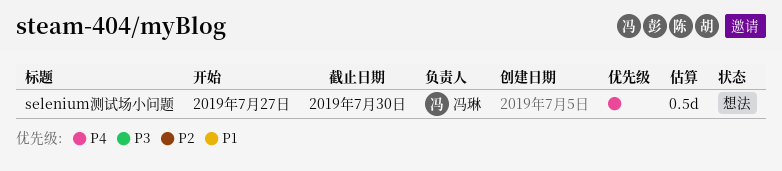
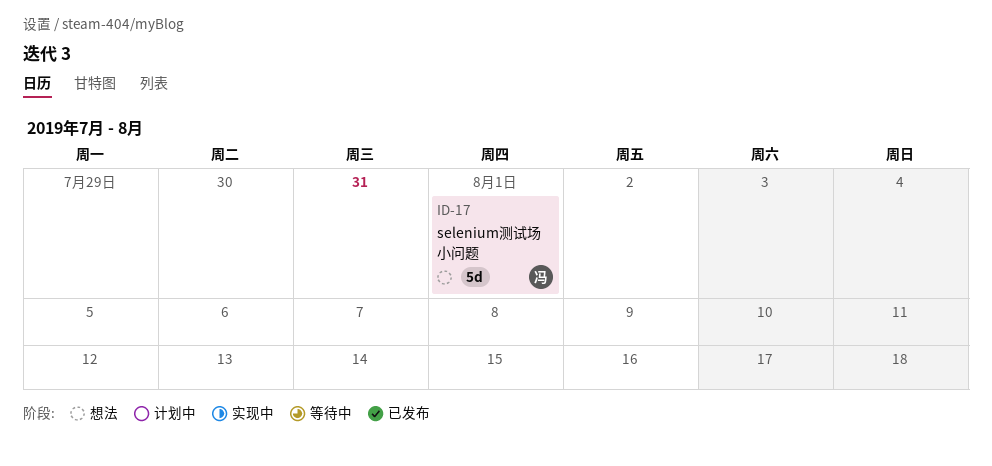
selenium测试场小问题, estimate: 0.5d -> 5d
selenium测试场小问题, due: Jul 30 -> Aug 1

